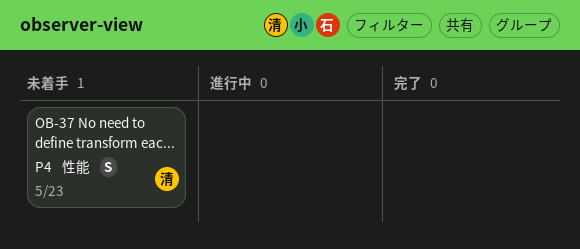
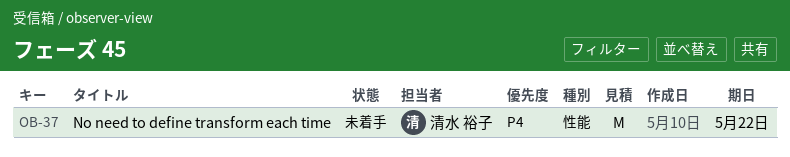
OB-37, estimate: S -> M
OB-37, due: May 23 -> May 22

